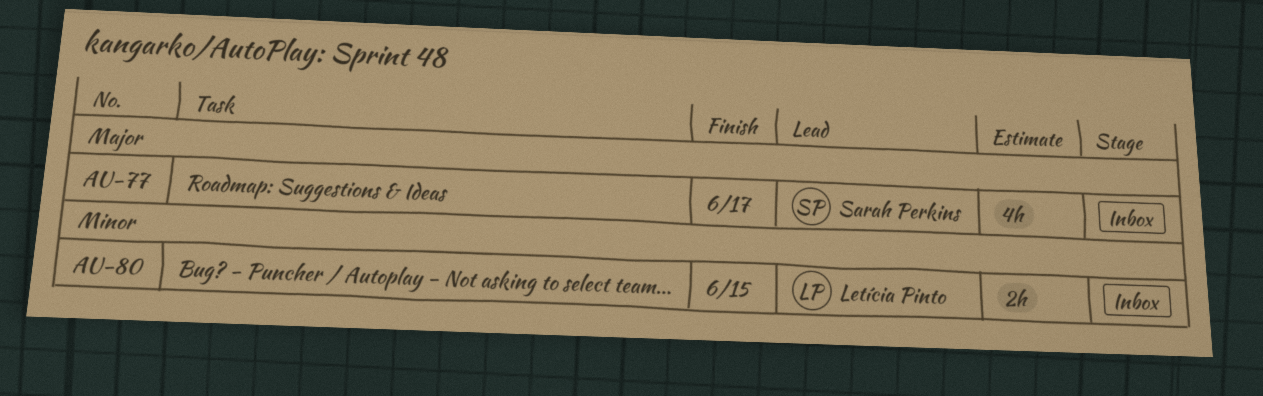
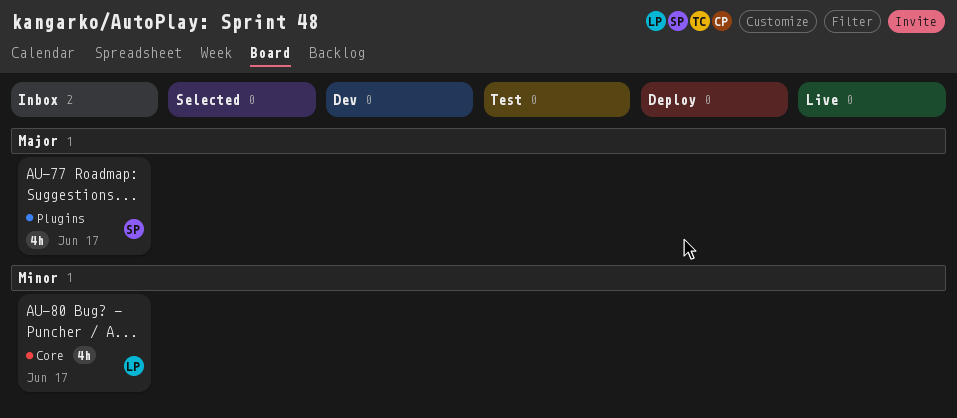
AU-80, estimate: 2h -> 4h
AU-80, due: Jun 15 -> Jun 17

